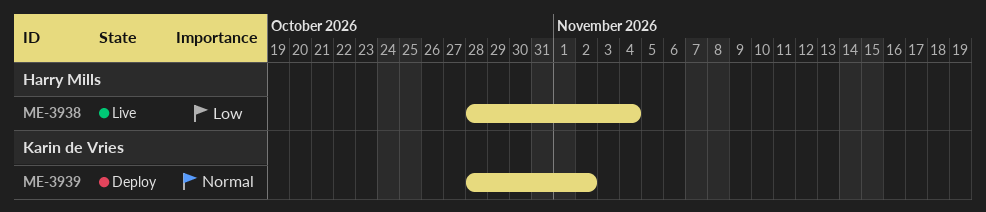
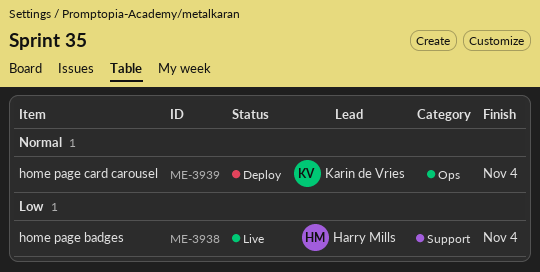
ME-3939, due: Nov 2 -> Nov 4

